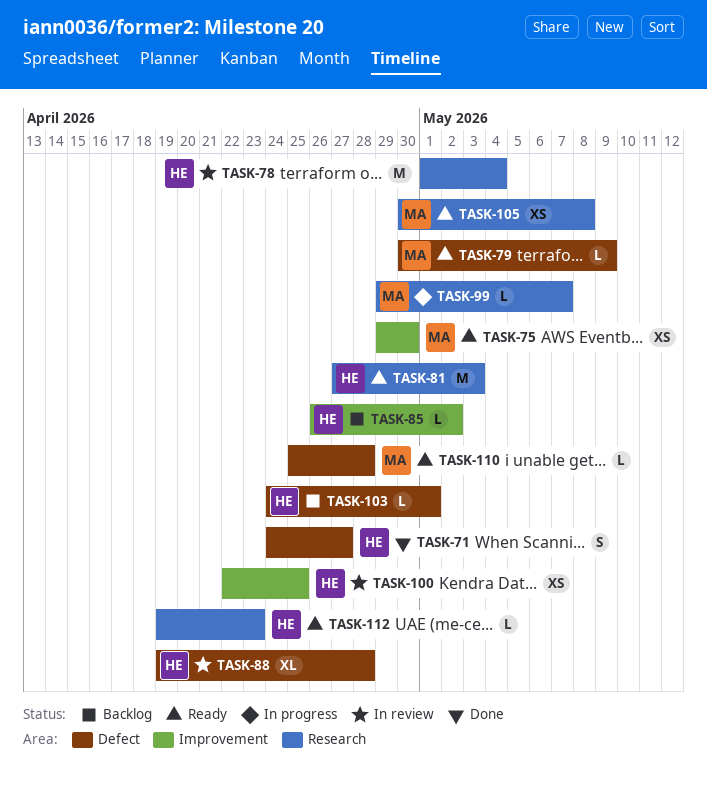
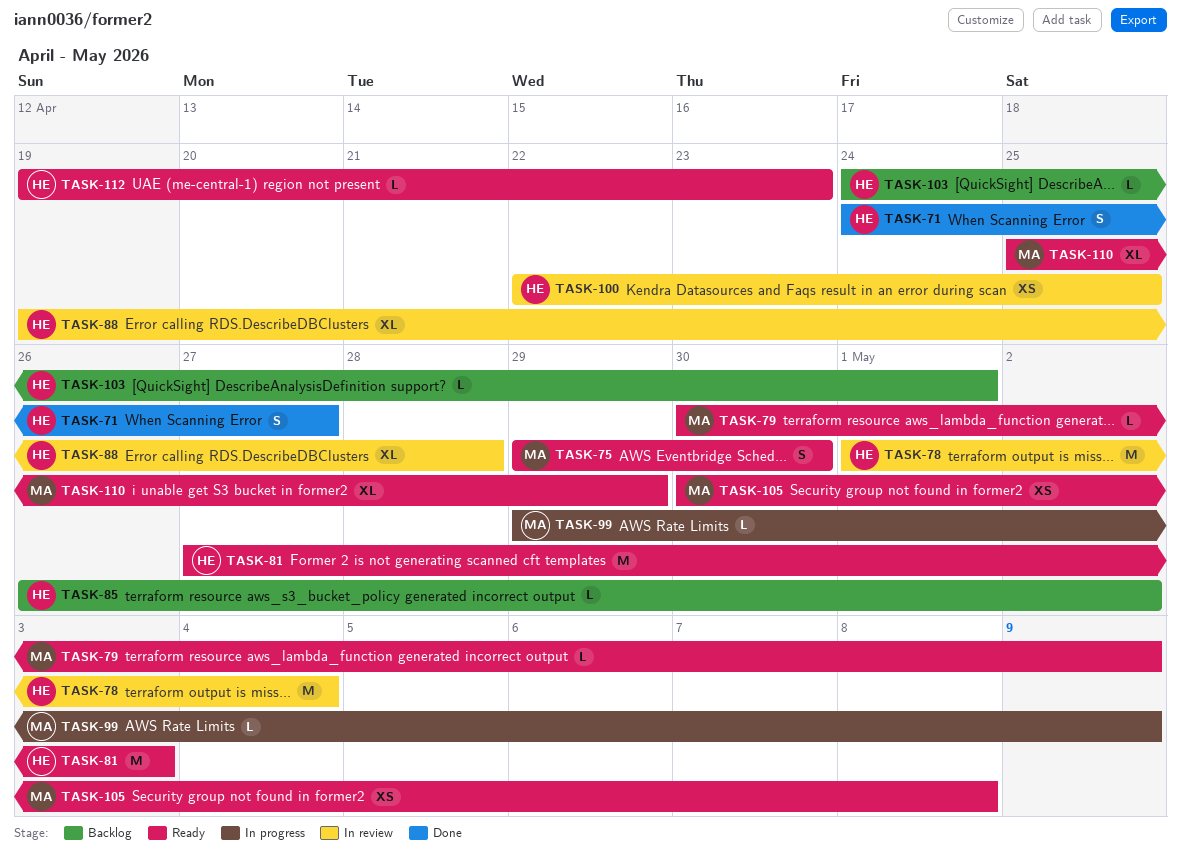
TASK-75, estimate: XS -> S
TASK-99, due: May 7 -> May 9
TASK-110, estimate: L -> XL
TASK-110, due: Apr 28 -> Apr 29

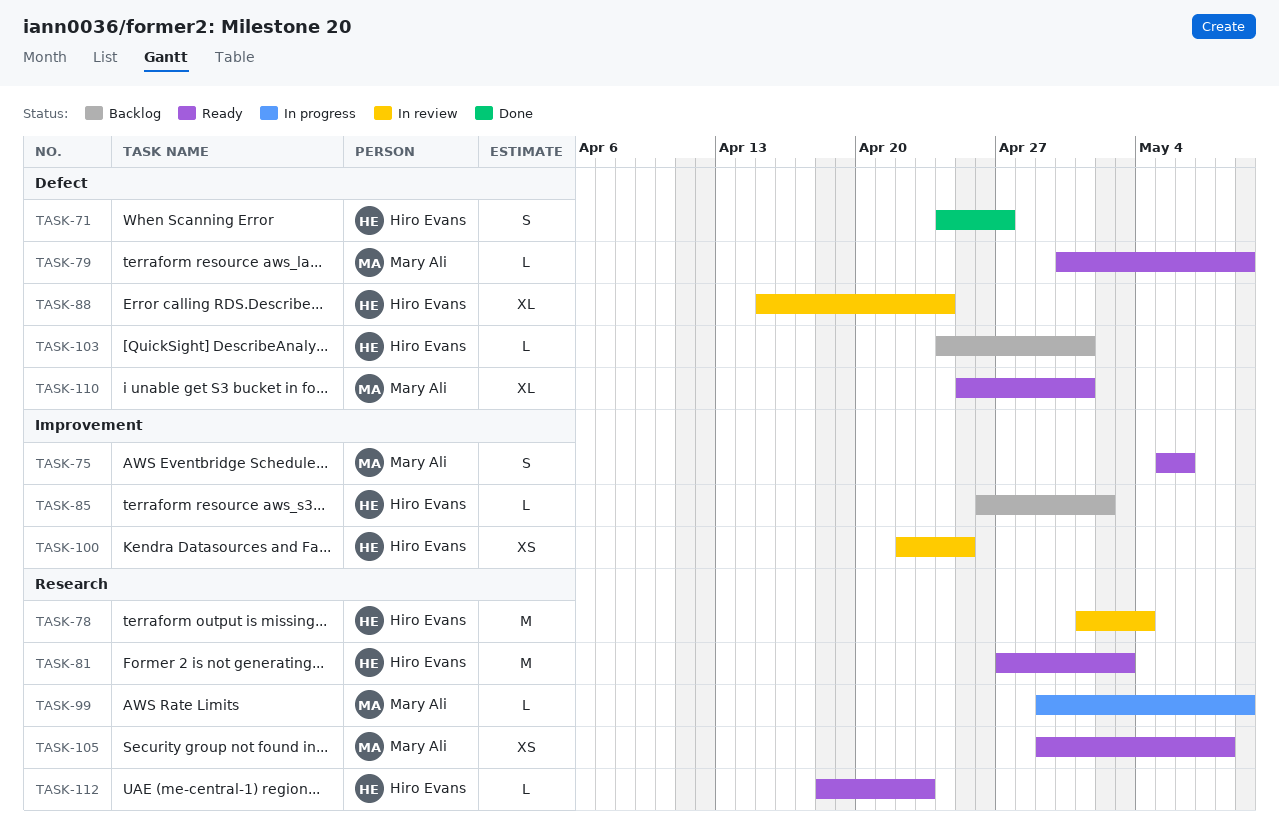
TASK-75, start: Apr 29 -> May 5
TASK-75, due: Apr 30 -> May 6
TASK-88, start: Apr 19 -> Apr 15
TASK-88, due: Apr 28 -> Apr 24
TASK-105, start: Apr 30 -> Apr 29
TASK-110, due: Apr 29 -> May 1
TASK-112, start: Apr 19 -> Apr 18

